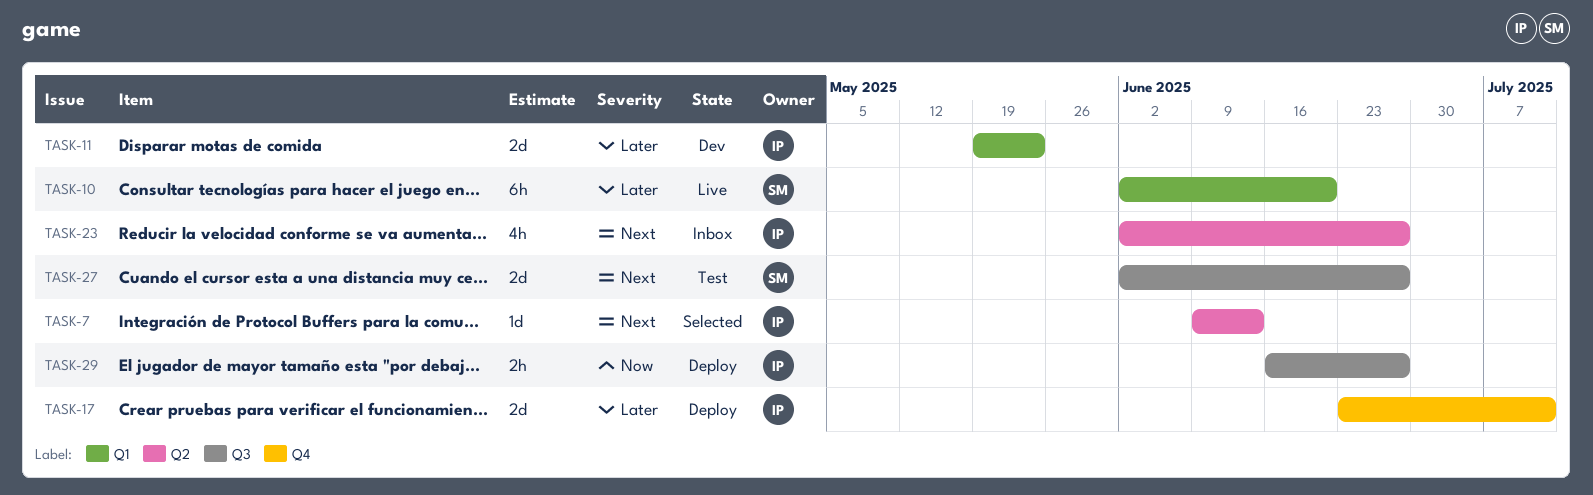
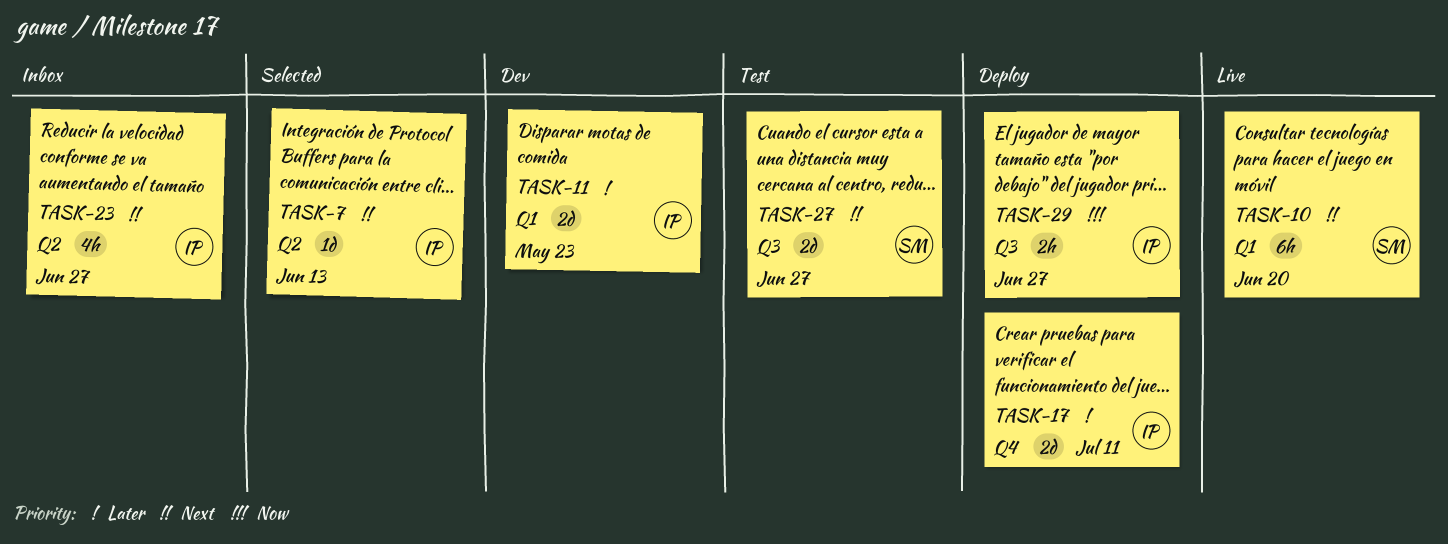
TASK-10, priority: Later -> Next

